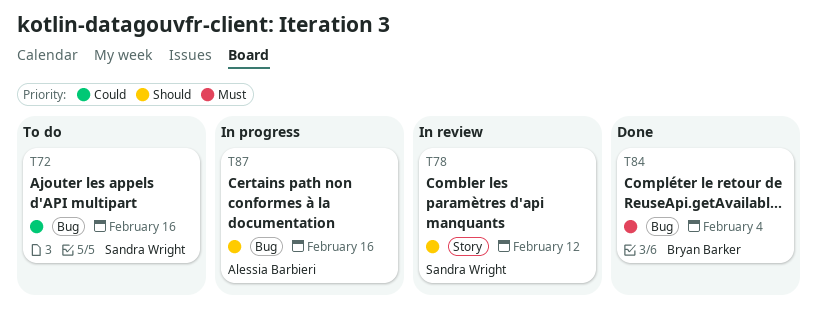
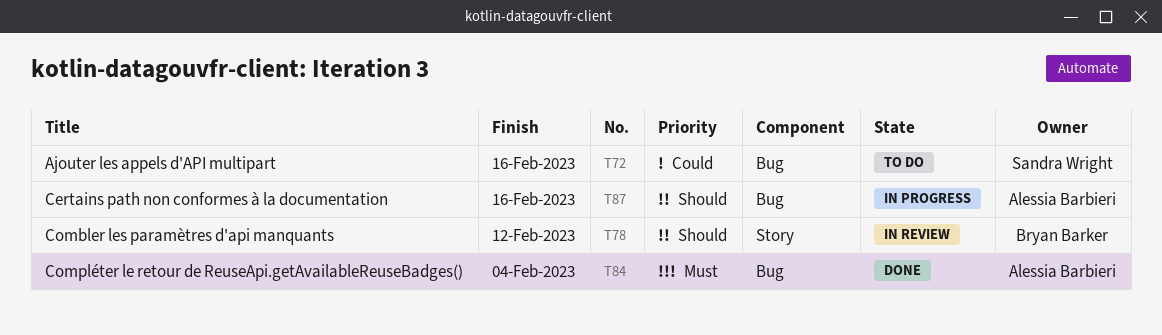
T78, owner: Sandra Wright -> Bryan Barker
T84, owner: Bryan Barker -> Alessia Barbieri

